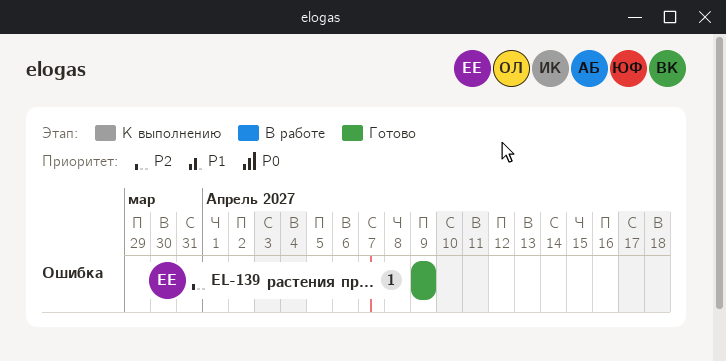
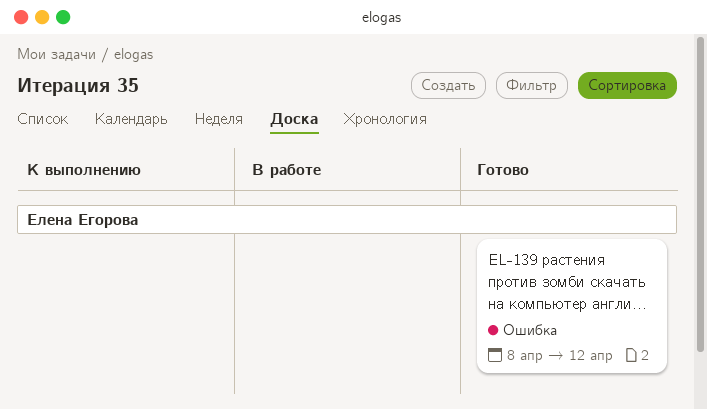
EL-139, start: Apr 9 -> Apr 8
EL-139, due: Apr 9 -> Apr 12

